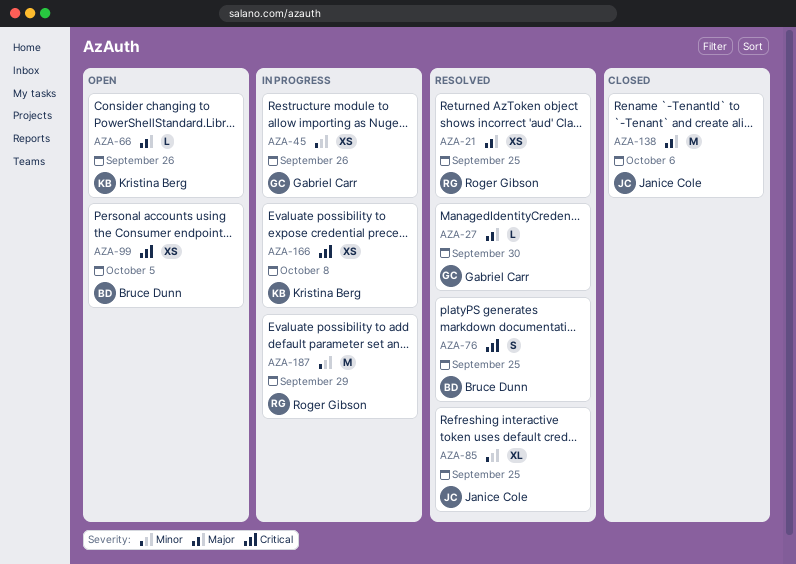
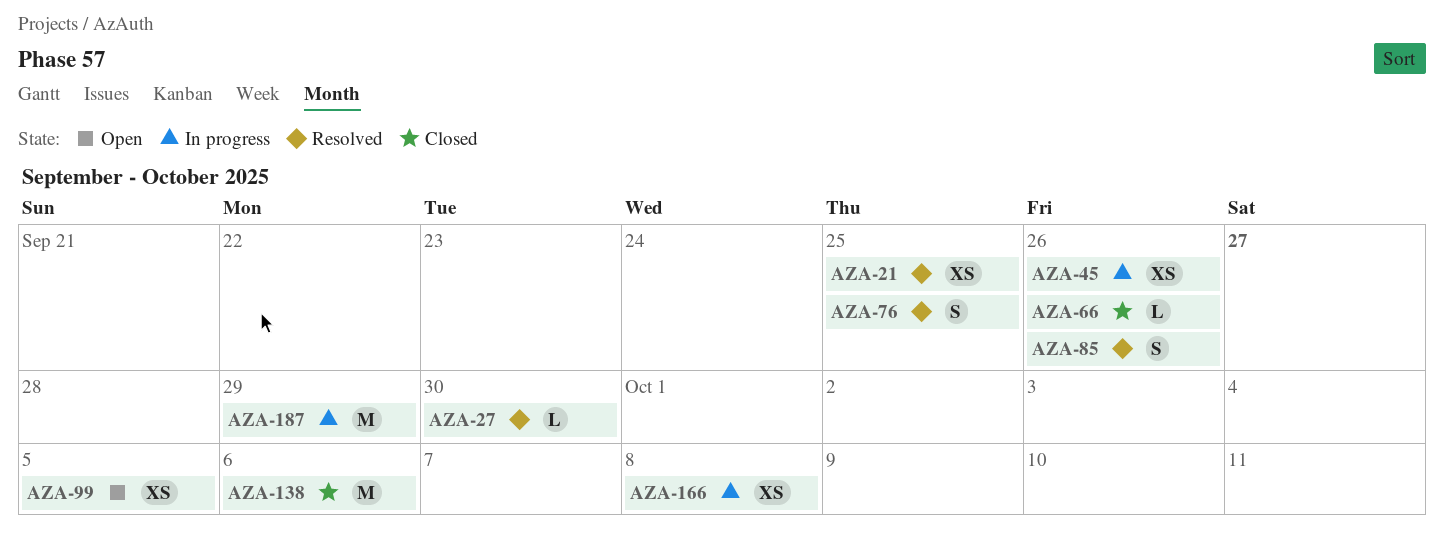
AZA-66, status: Open -> Closed
AZA-85, estimate: XL -> S
AZA-85, due: Sep 25 -> Sep 26

